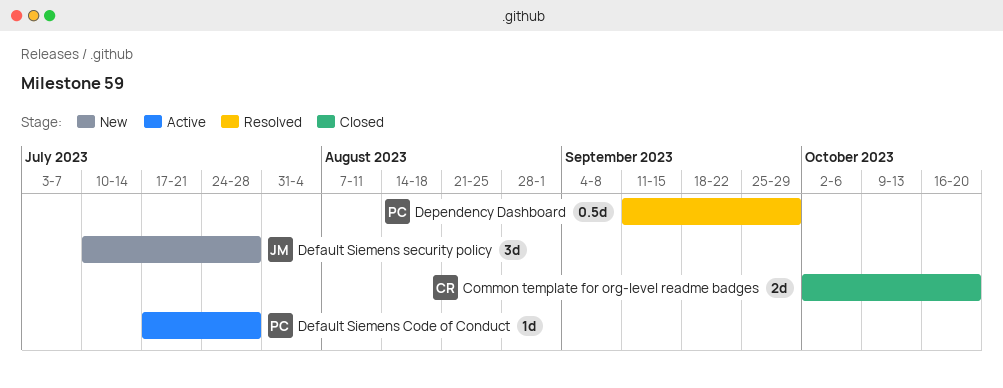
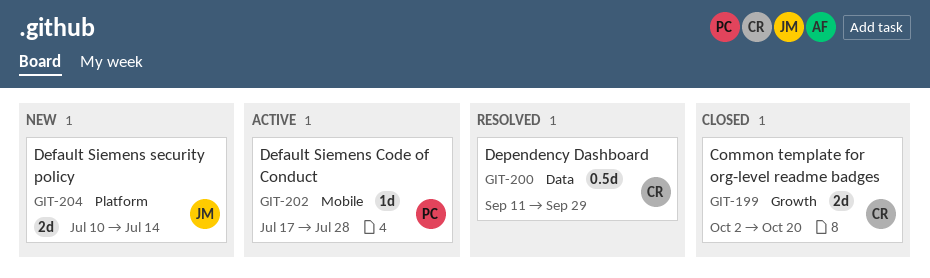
Default Siemens security policy, estimate: 3d -> 2d
Default Siemens security policy, due: Jul 28 -> Jul 14
Dependency Dashboard, owner: PC -> CR

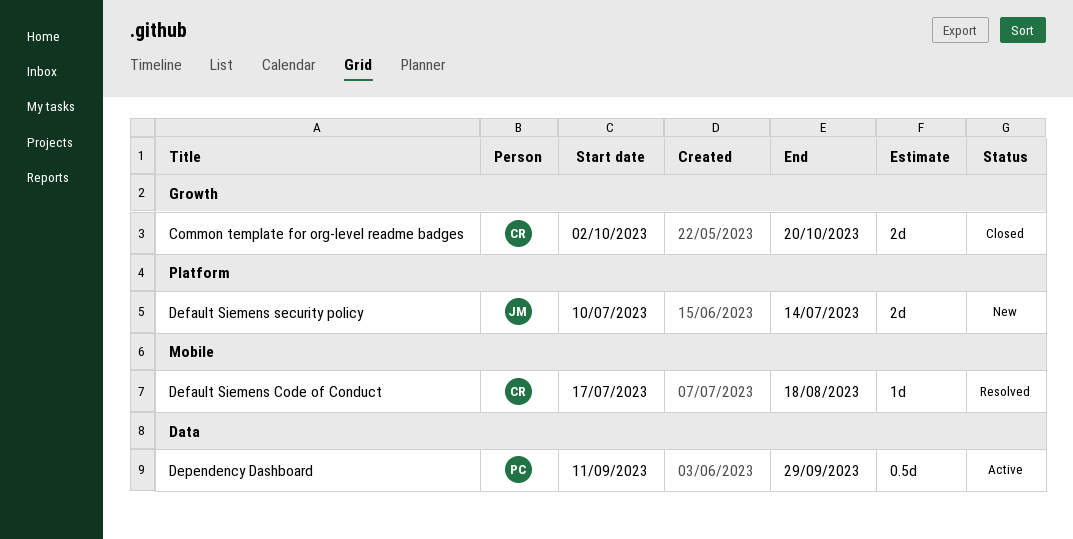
Default Siemens Code of Conduct, status: Active -> Resolved
Default Siemens Code of Conduct, owner: PC -> CR
Default Siemens Code of Conduct, due: Jul 28 -> Aug 18
Dependency Dashboard, status: Resolved -> Active
Dependency Dashboard, owner: CR -> PC

